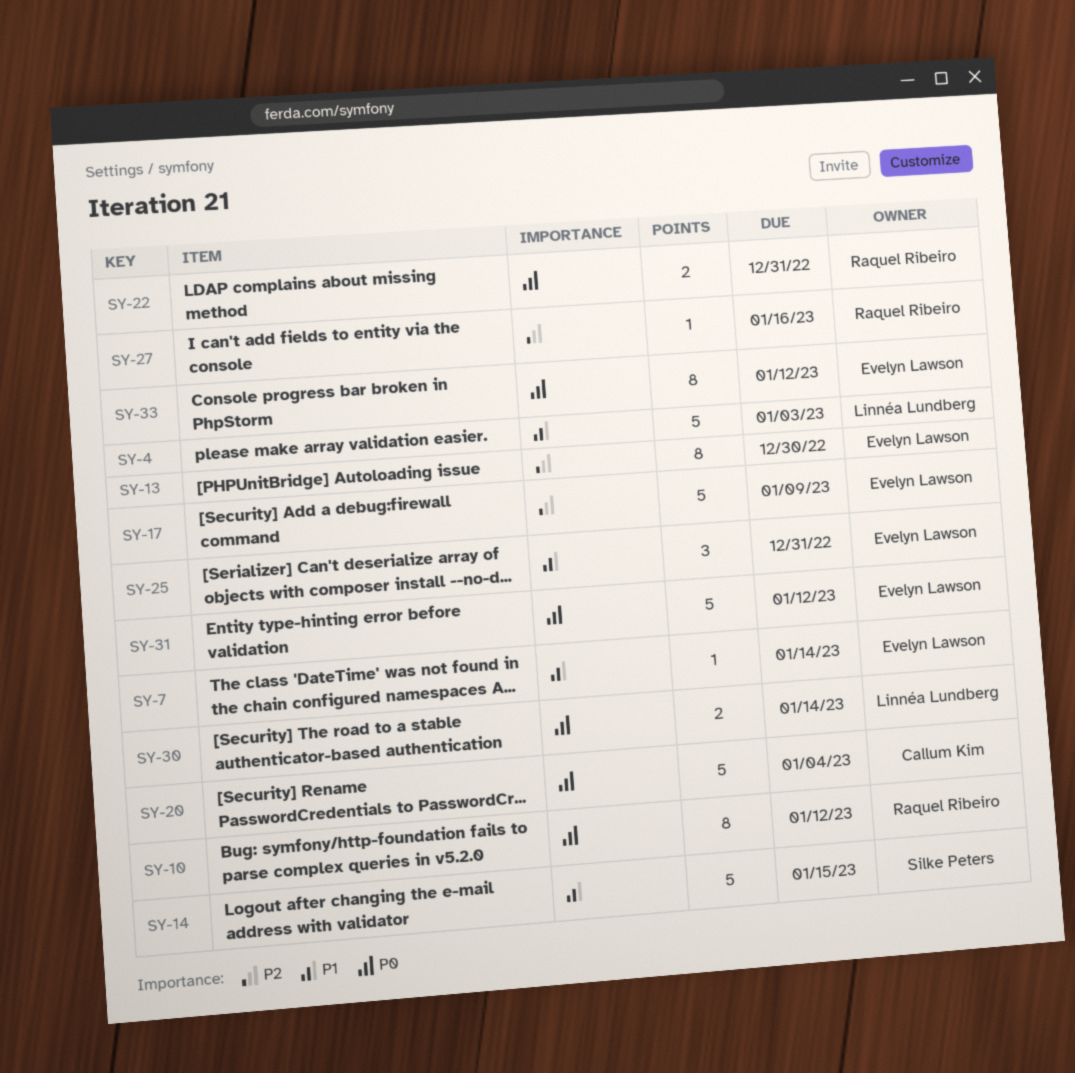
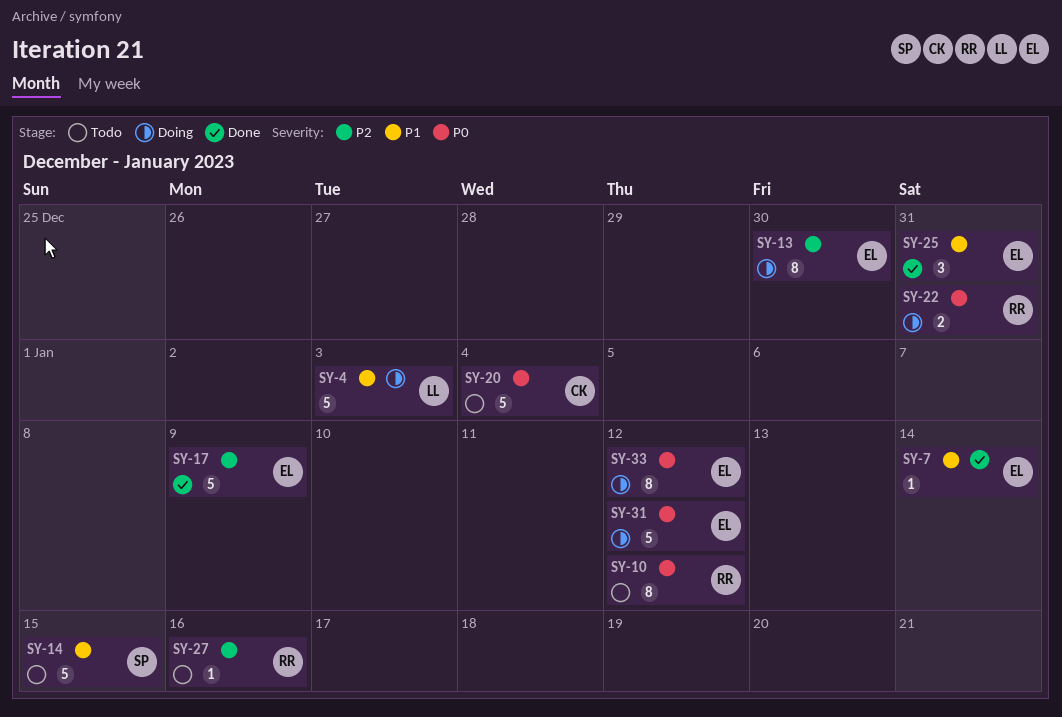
SY-30: present -> none

